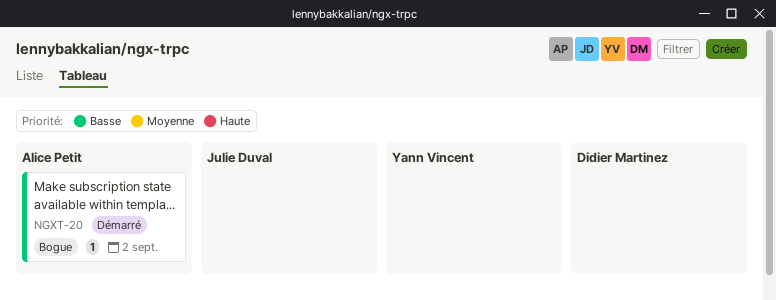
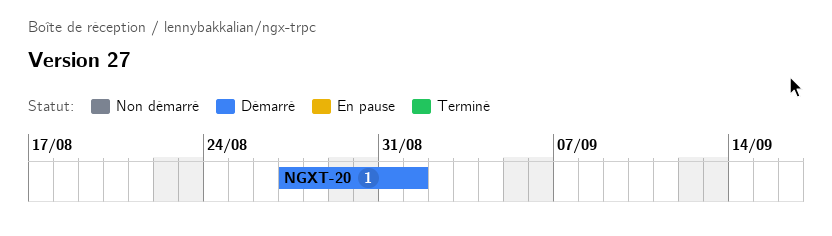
NGXT-20, due: Sep 2 -> Sep 1

